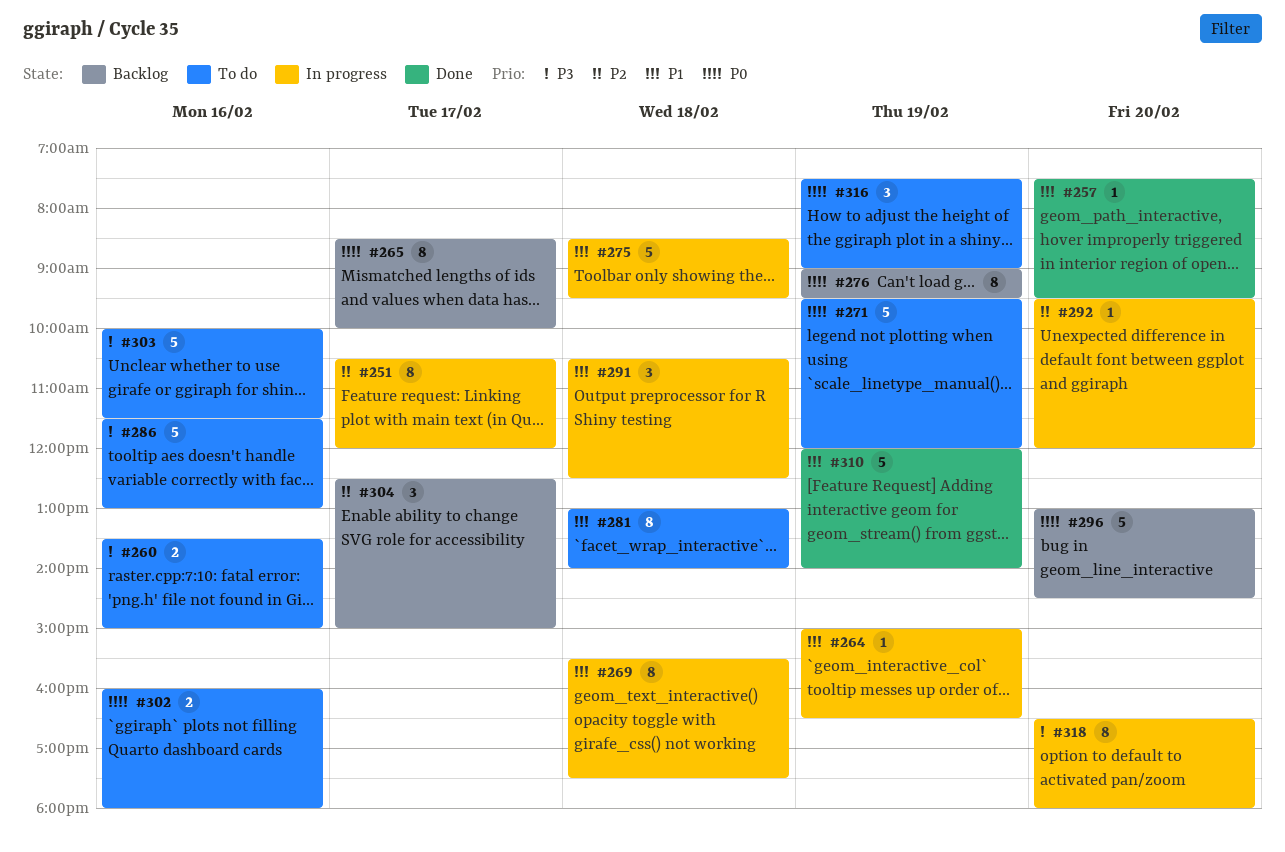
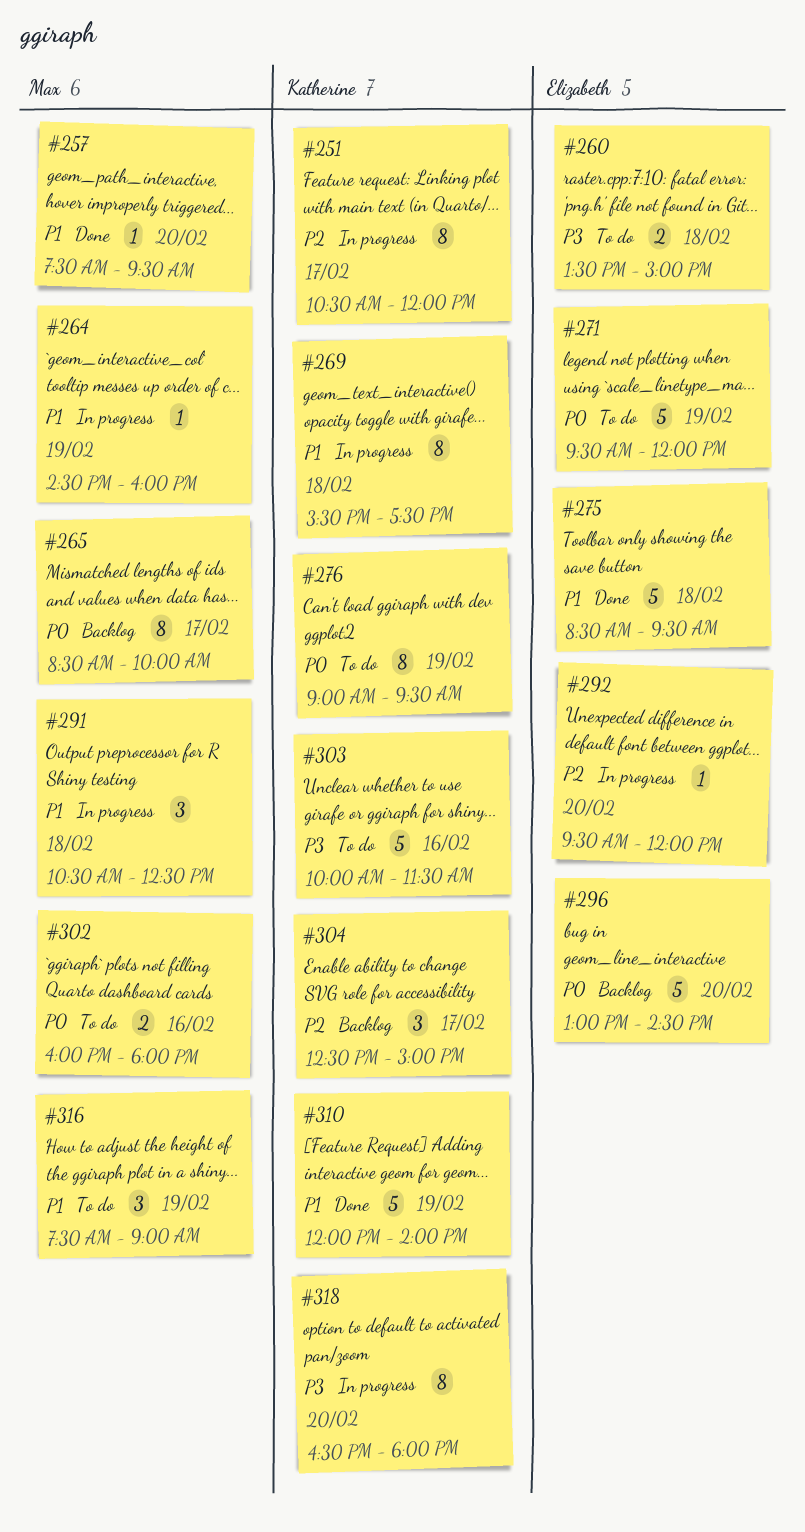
#260, day: Feb 16 -> Feb 18
#264, begins: 15:00 -> 14:30
#264, ends: 16:30 -> 16:00
#275, status: In progress -> Done
#276, status: Backlog -> To do
#281: present -> none
#286: present -> none
#316, priority: P0 -> P1

